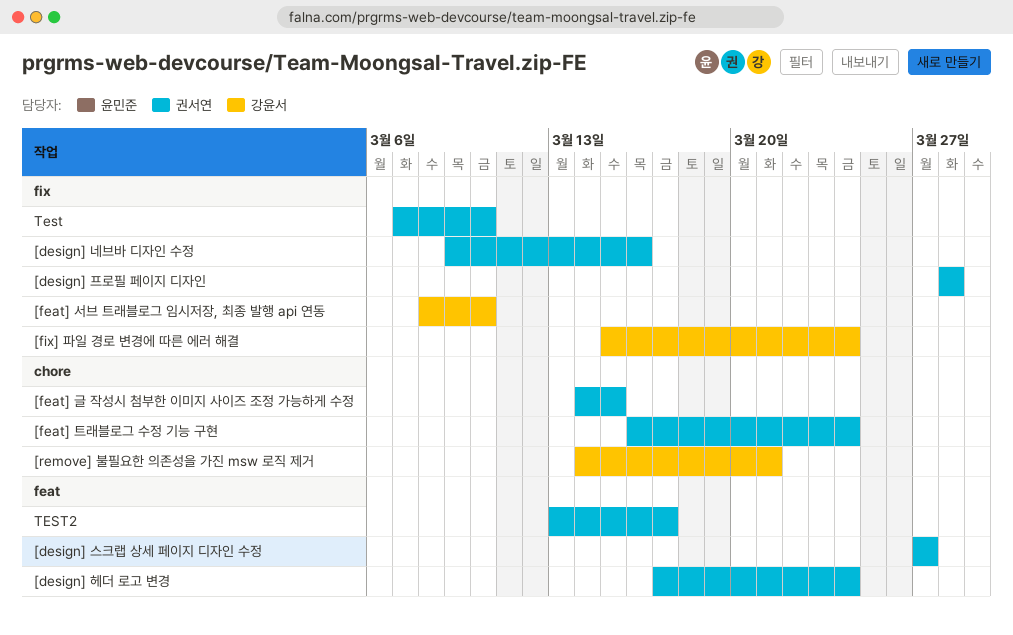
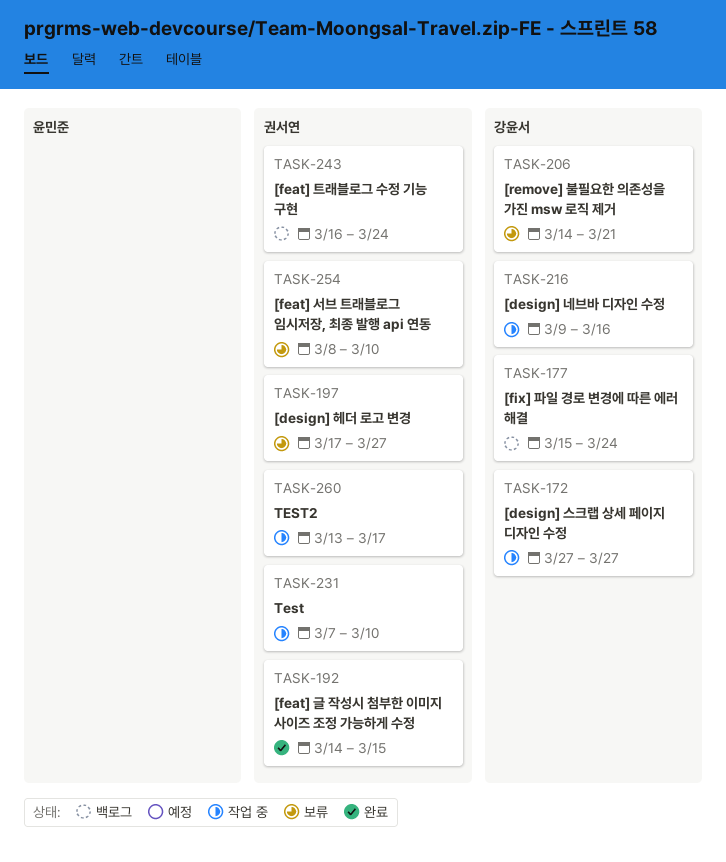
[design] 네브바 디자인 수정, owner: 권서연 -> 강윤서
[design] 스크랩 상세 페이지 디자인 수정, owner: 권서연 -> 강윤서
[design] 프로필 페이지 디자인: present -> none
[design] 헤더 로고 변경, due: Mar 24 -> Mar 27
[feat] 서브 트래블로그 임시저장, 최종 발행 api 연동, owner: 강윤서 -> 권서연

